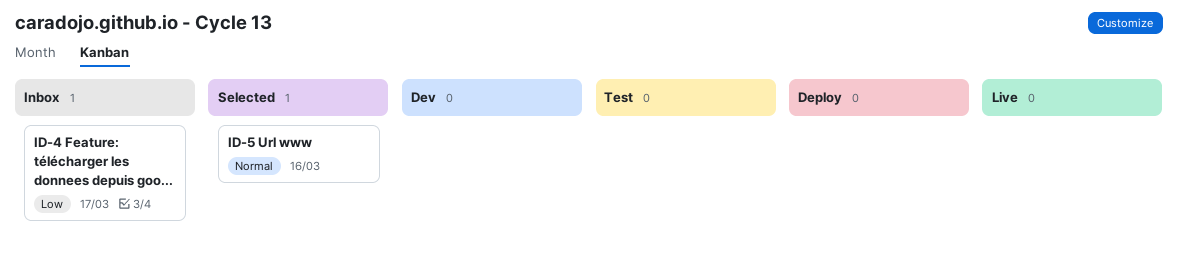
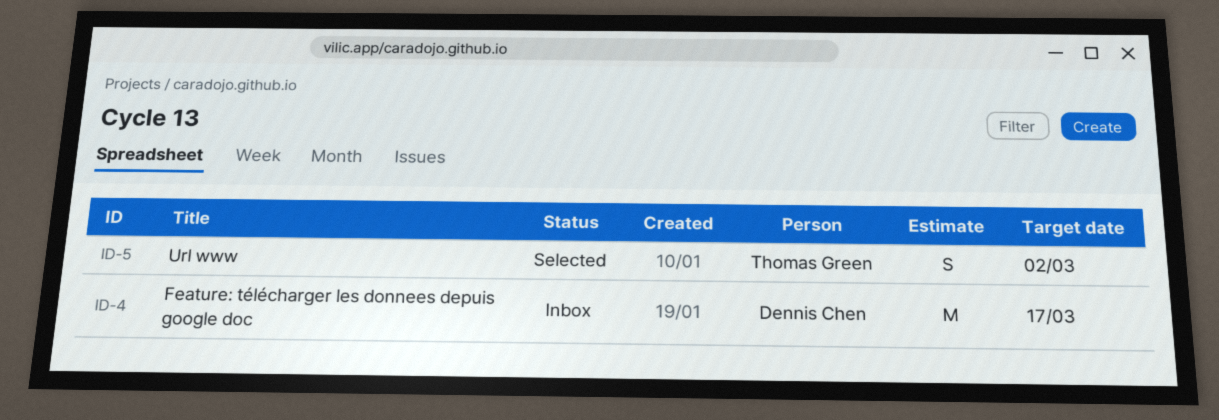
ID-5, due: Mar 16 -> Mar 2

